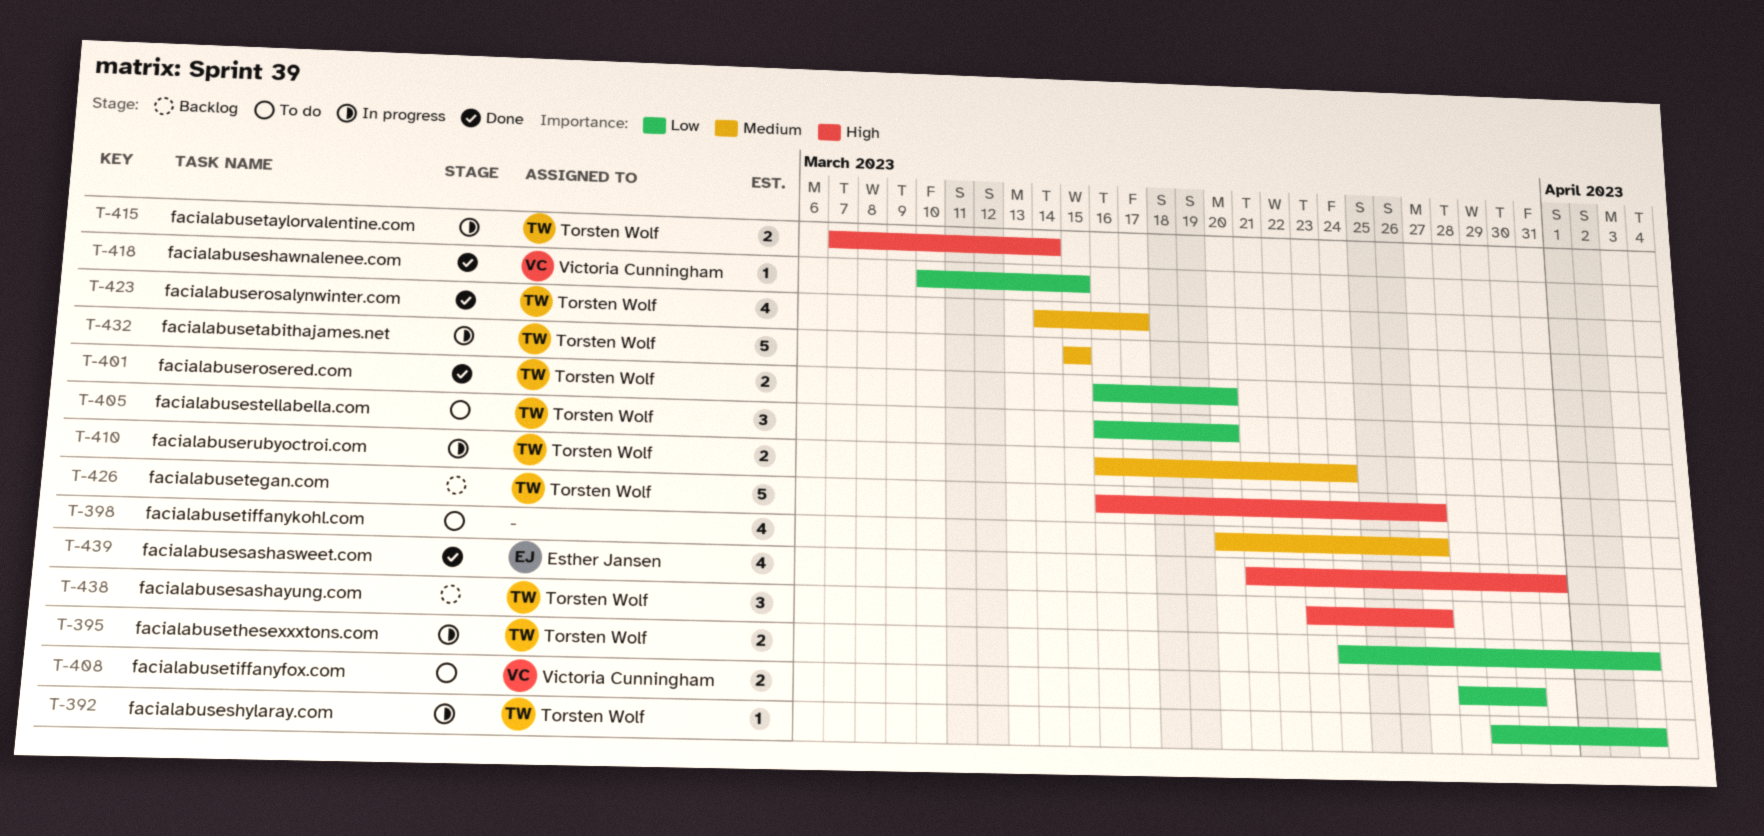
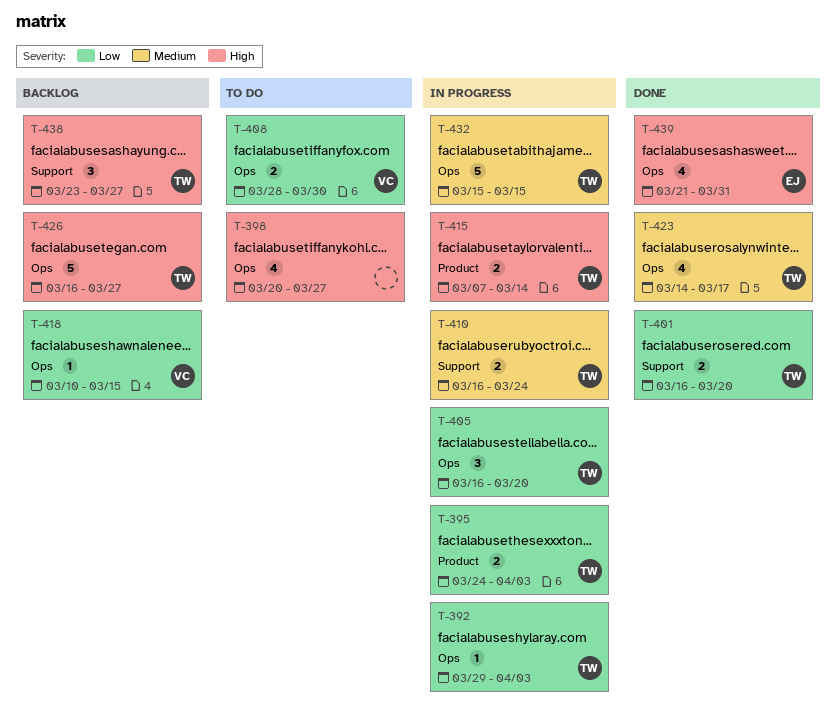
T-398, priority: Medium -> High
T-405, status: To do -> In progress
T-418, status: Done -> Backlog

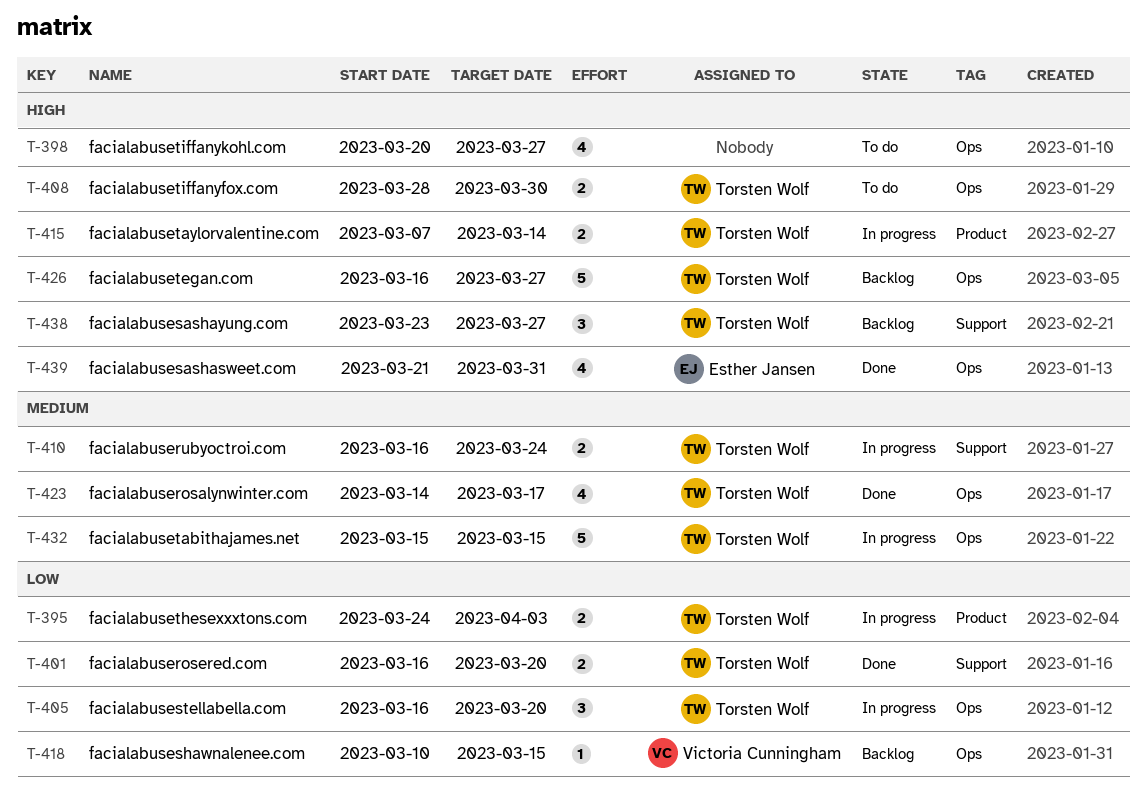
T-392: present -> none
T-408, owner: Victoria Cunningham -> Torsten Wolf
T-408, priority: Low -> High

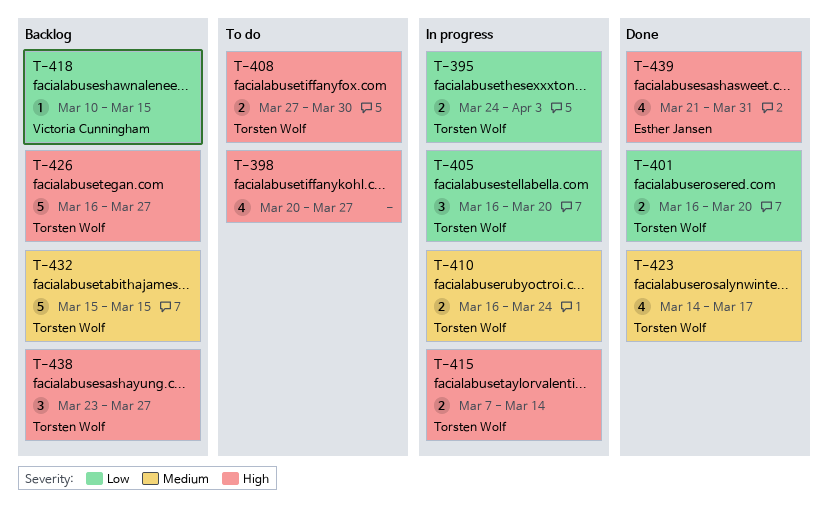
T-408, start: Mar 28 -> Mar 27
T-432, status: In progress -> Backlog

